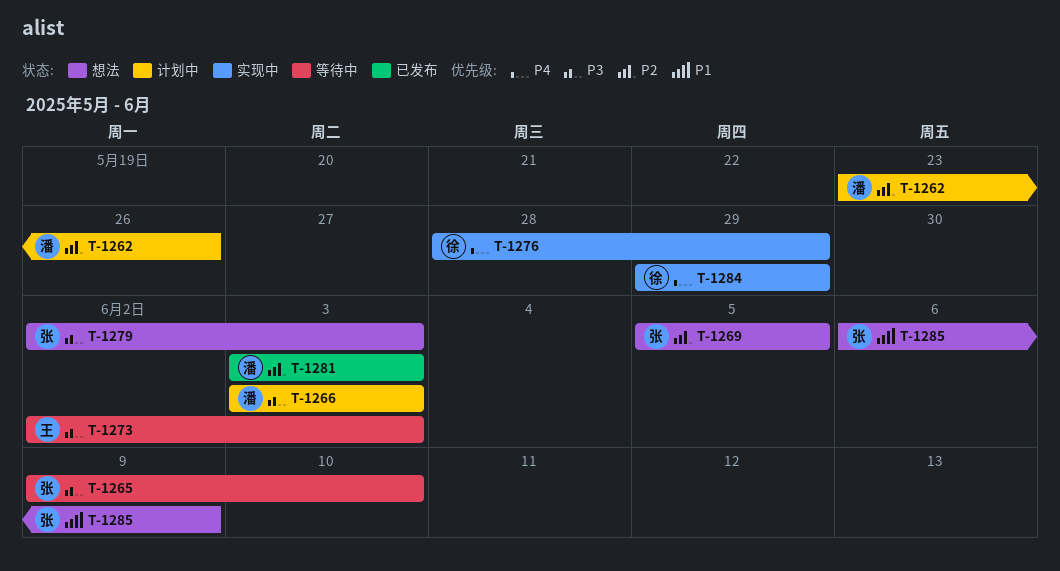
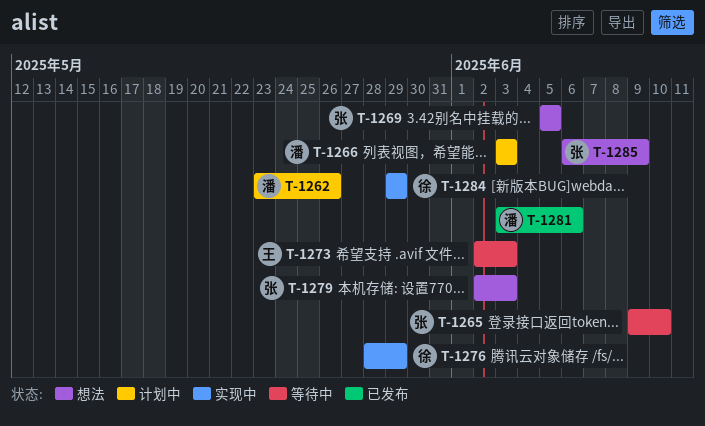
T-1281, due: Jun 3 -> Jun 6

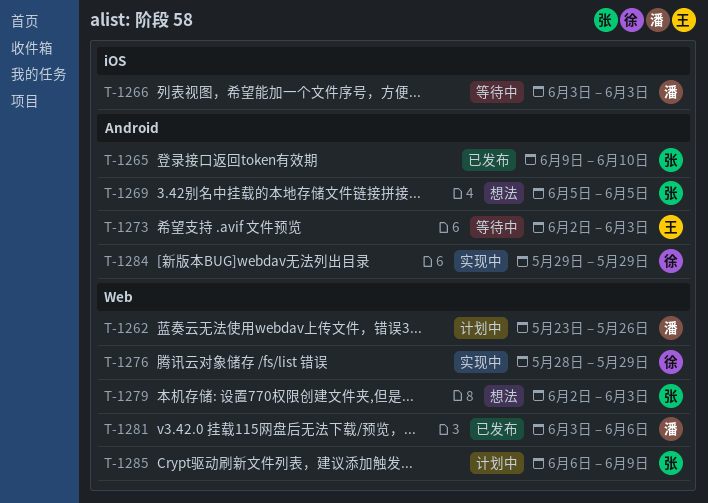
T-1265, status: 等待中 -> 已发布
T-1266, status: 计划中 -> 等待中
T-1285, status: 想法 -> 计划中

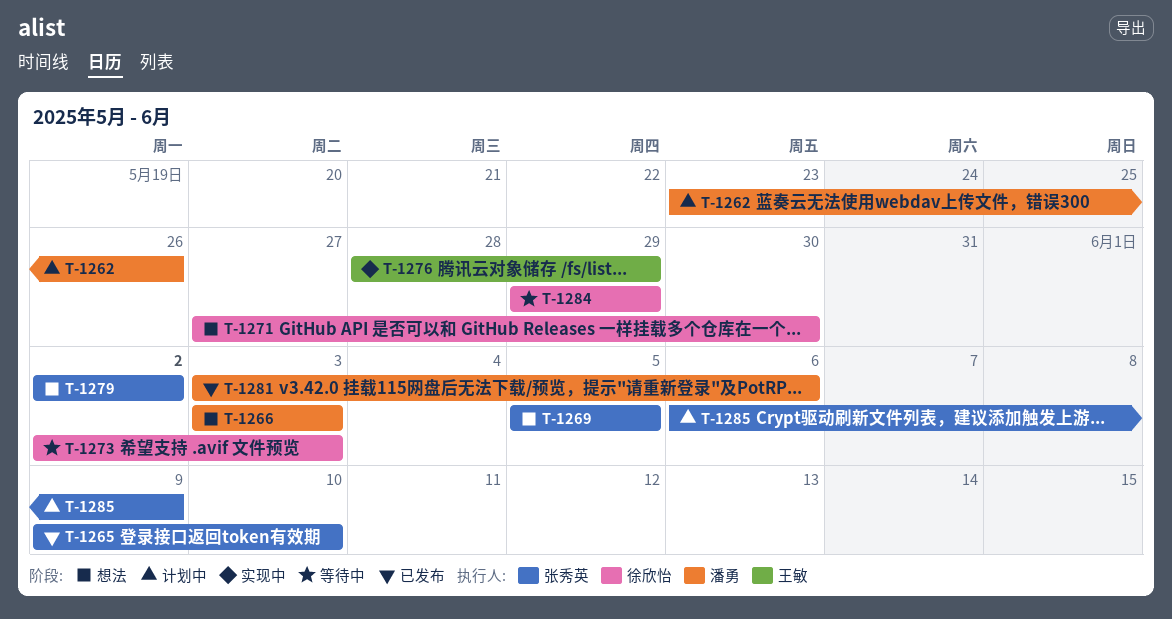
T-1266, status: 等待中 -> 想法
T-1271: none -> present
T-1273, owner: 王敏 -> 徐欣怡
T-1276, owner: 徐欣怡 -> 王敏
T-1279, due: Jun 3 -> Jun 2
T-1284, status: 实现中 -> 等待中

